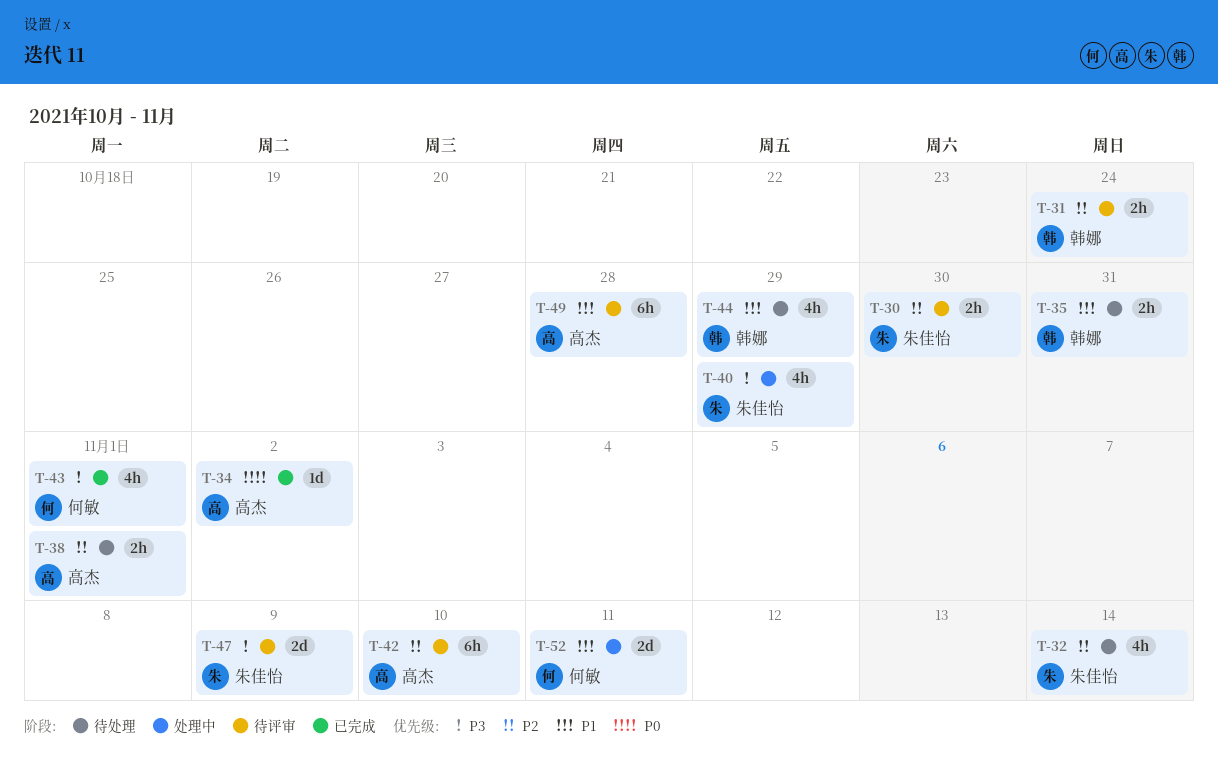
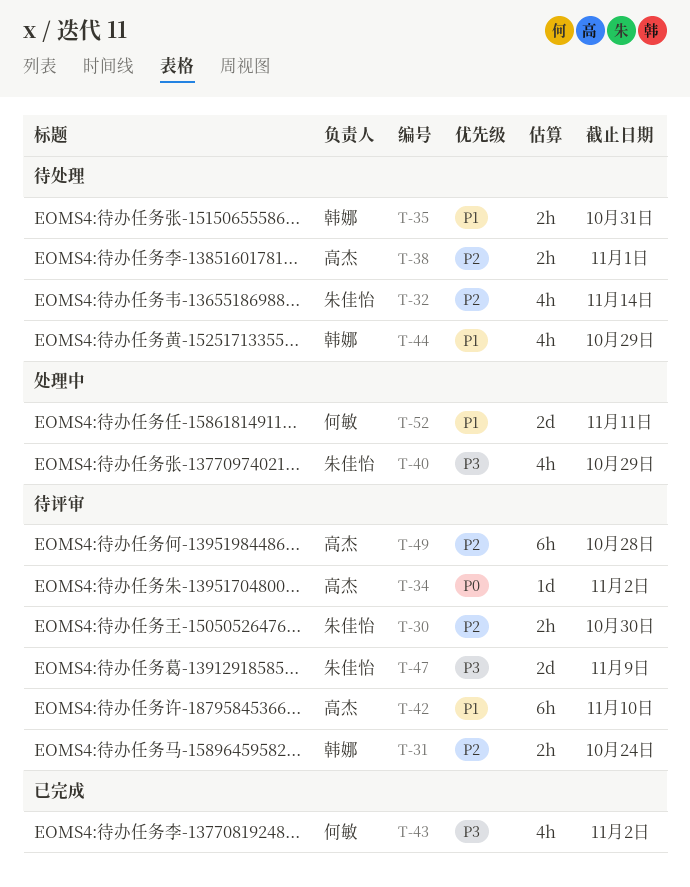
T-34, status: 已完成 -> 待评审
T-42, priority: P2 -> P1
T-43, due: Nov 1 -> Nov 2
T-49, priority: P1 -> P2

